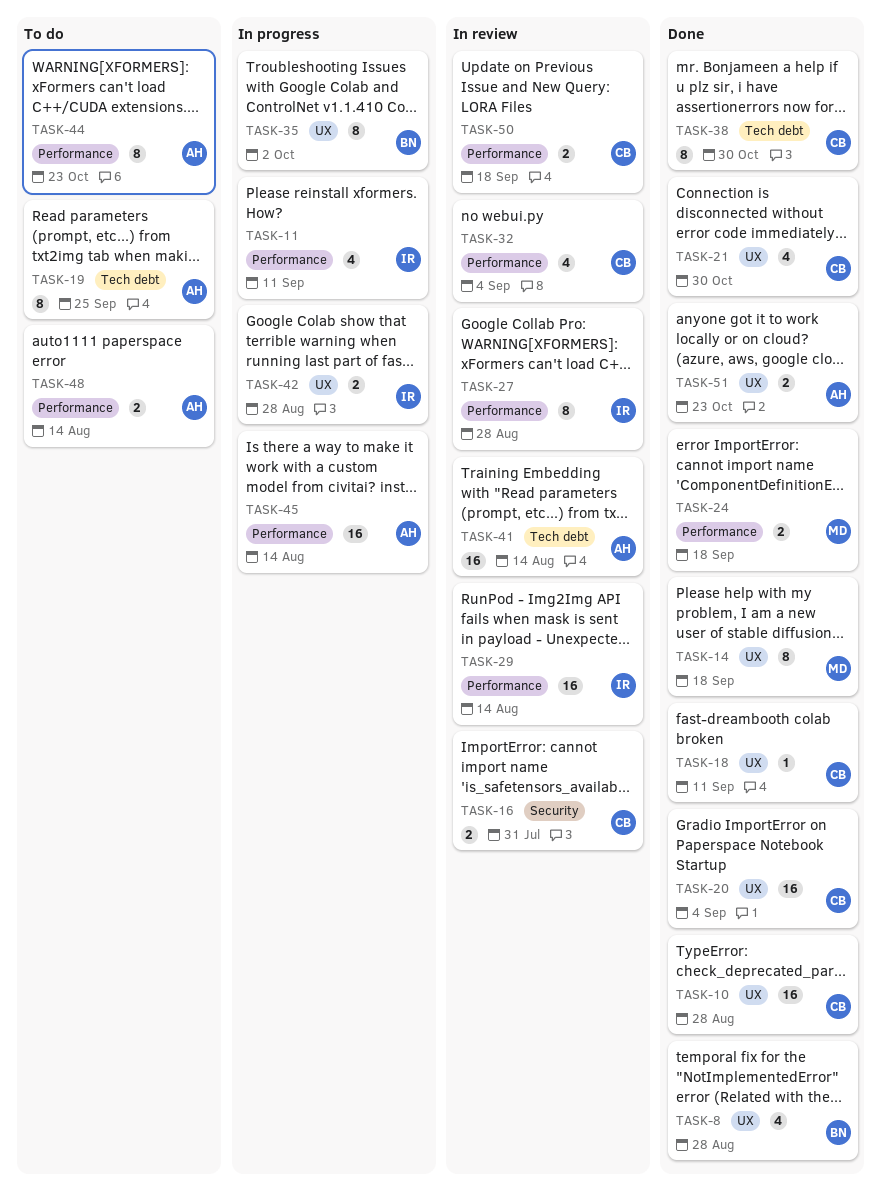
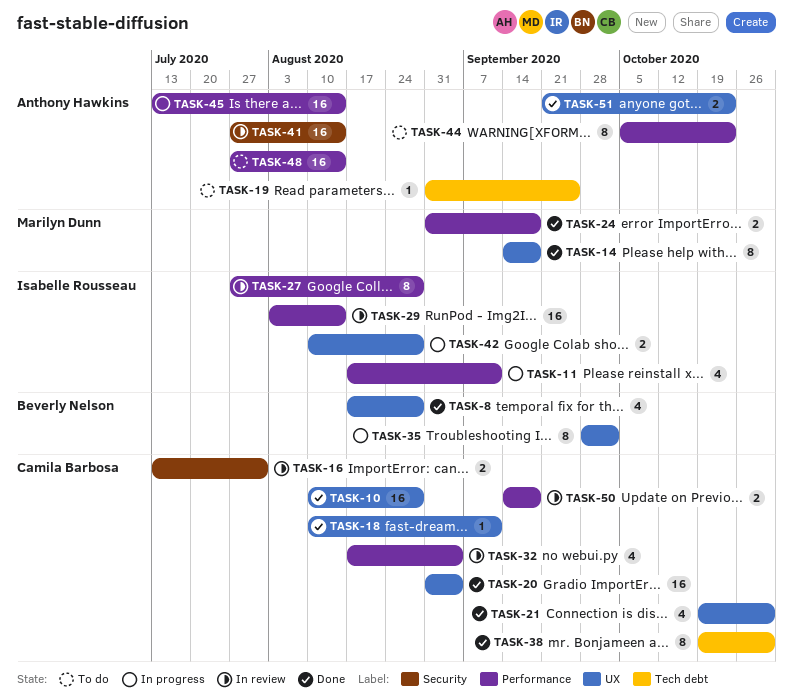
TASK-19, estimate: 8 -> 1
TASK-41, label: Tech debt -> Security
TASK-48, estimate: 2 -> 16

